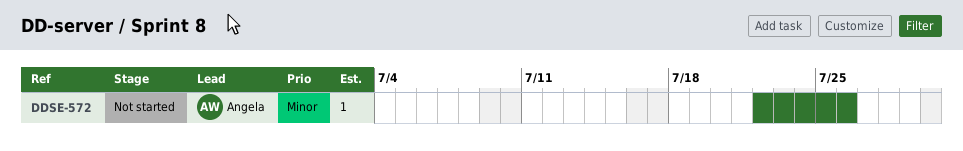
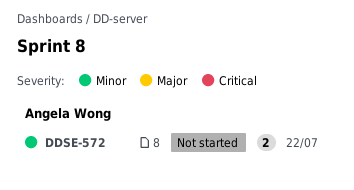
DDSE-572, estimate: 1 -> 2
DDSE-572, due: Jul 26 -> Jul 22

